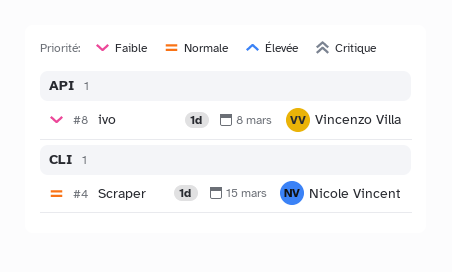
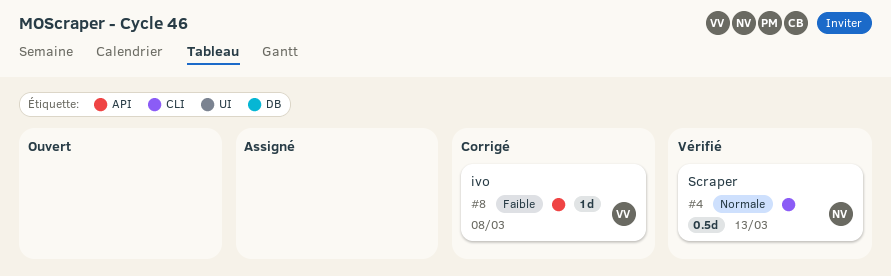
#4, estimate: 1d -> 0.5d
#4, due: Mar 15 -> Mar 13

